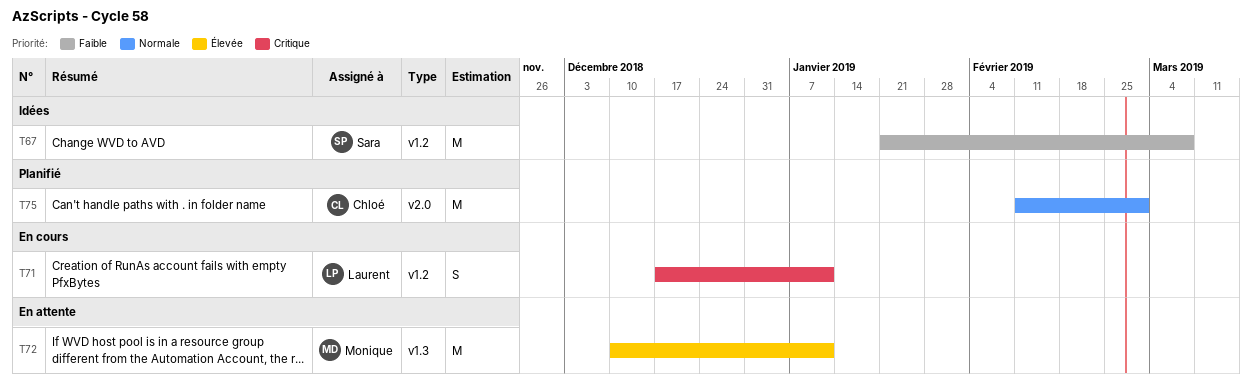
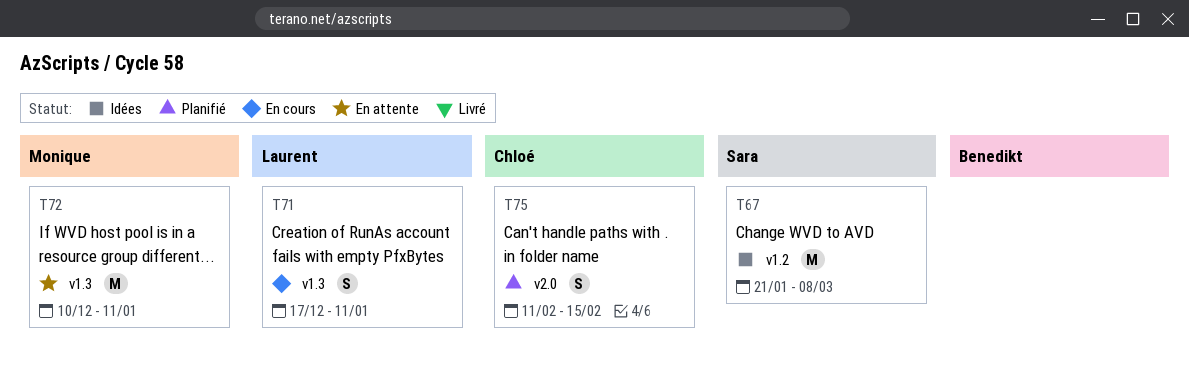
T71, label: v1.2 -> v1.3
T75, estimate: M -> S
T75, due: Mar 1 -> Feb 15

